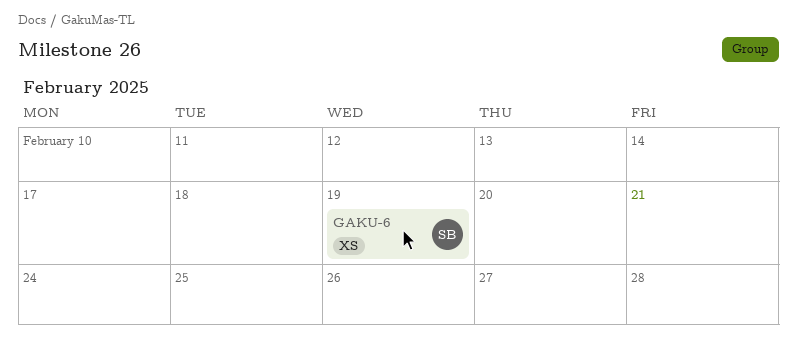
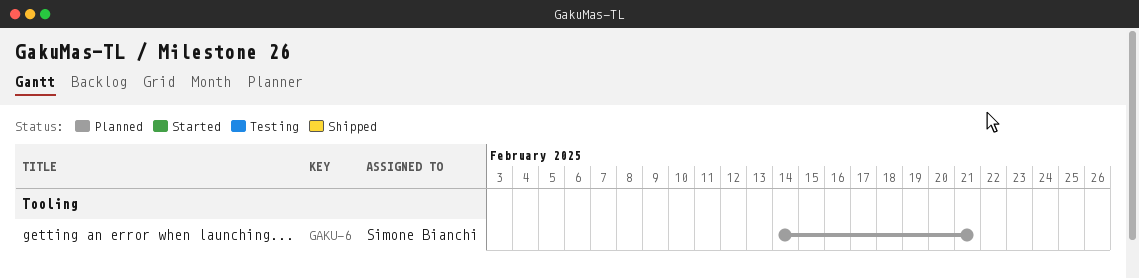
GAKU-6, due: Feb 19 -> Feb 21

